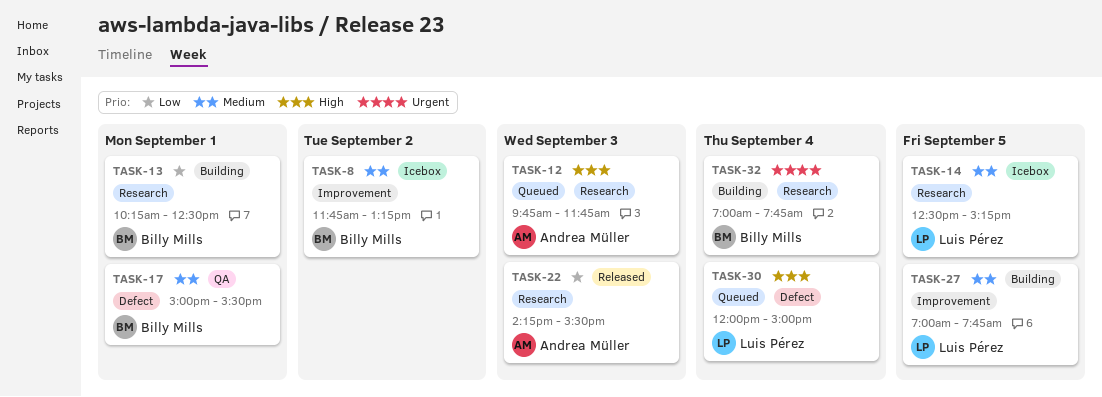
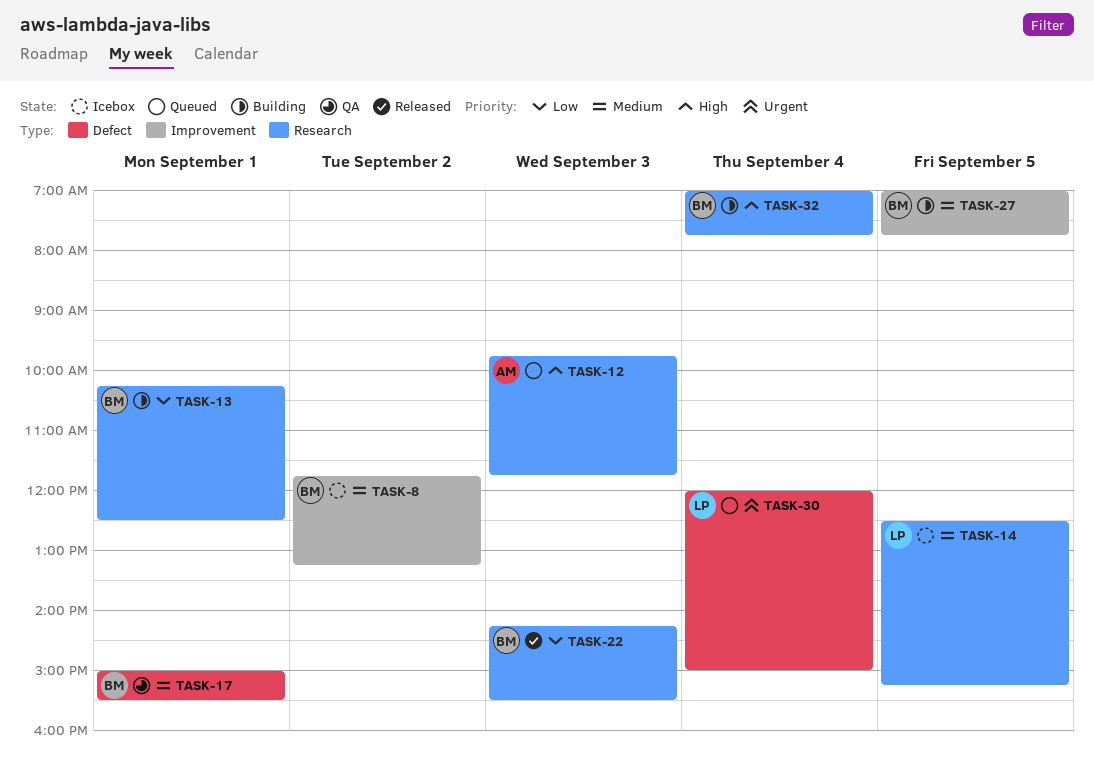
TASK-22, owner: Andrea Müller -> Billy Mills
TASK-27, owner: Luis Pérez -> Billy Mills
TASK-30, priority: High -> Urgent
TASK-32, priority: Urgent -> High

